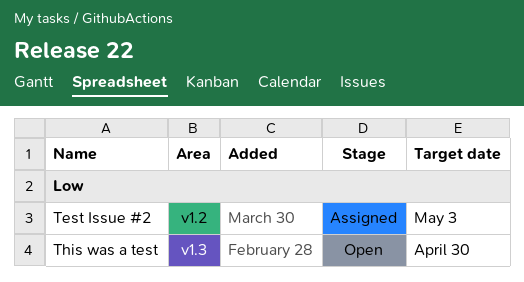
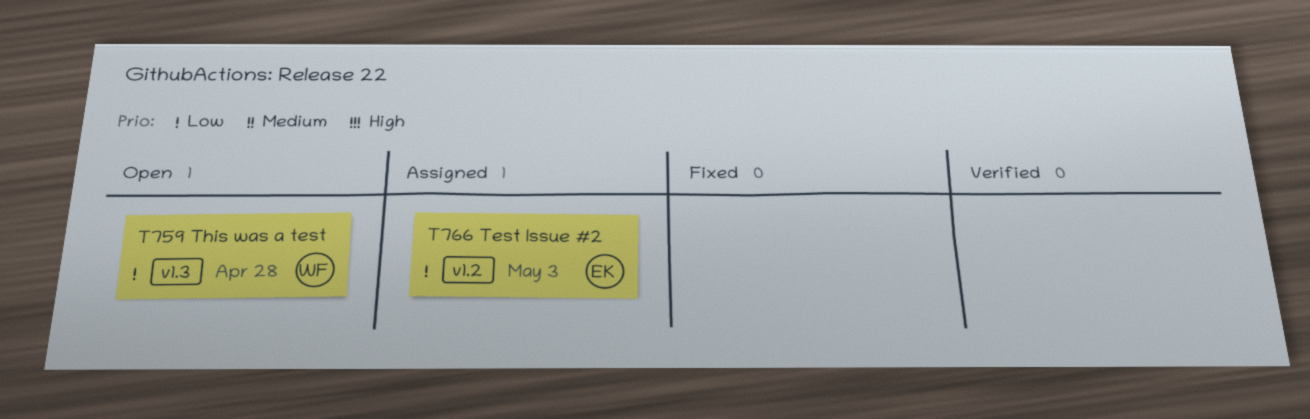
This was a test, due: Apr 30 -> Apr 28

